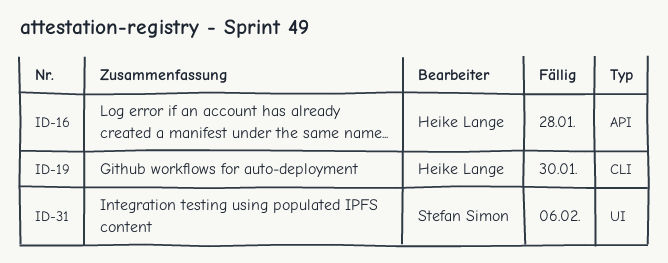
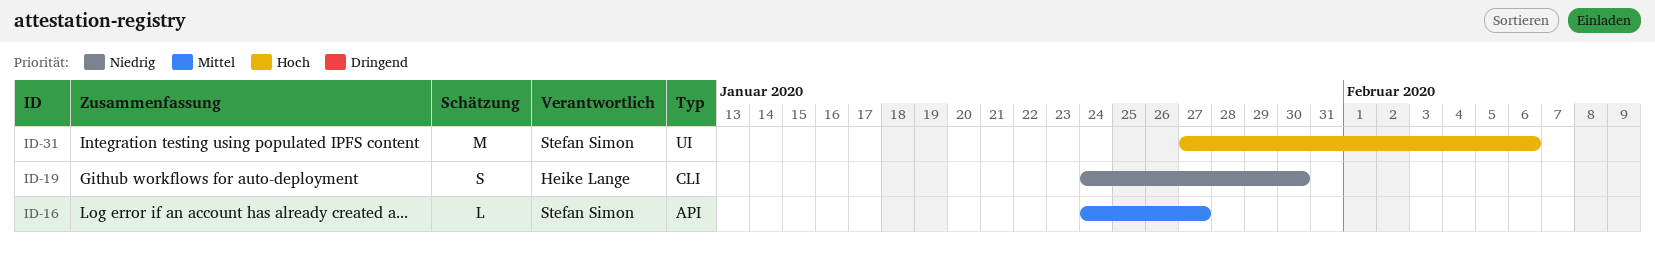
ID-16, owner: Heike Lange -> Stefan Simon
ID-16, due: Jan 28 -> Jan 27

